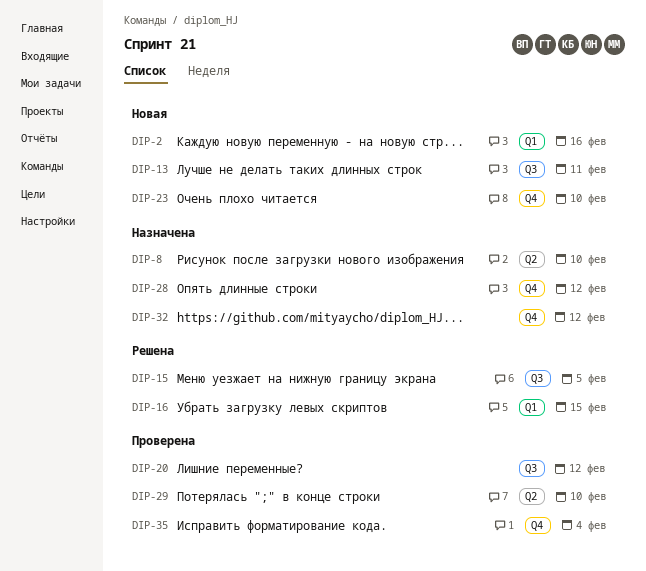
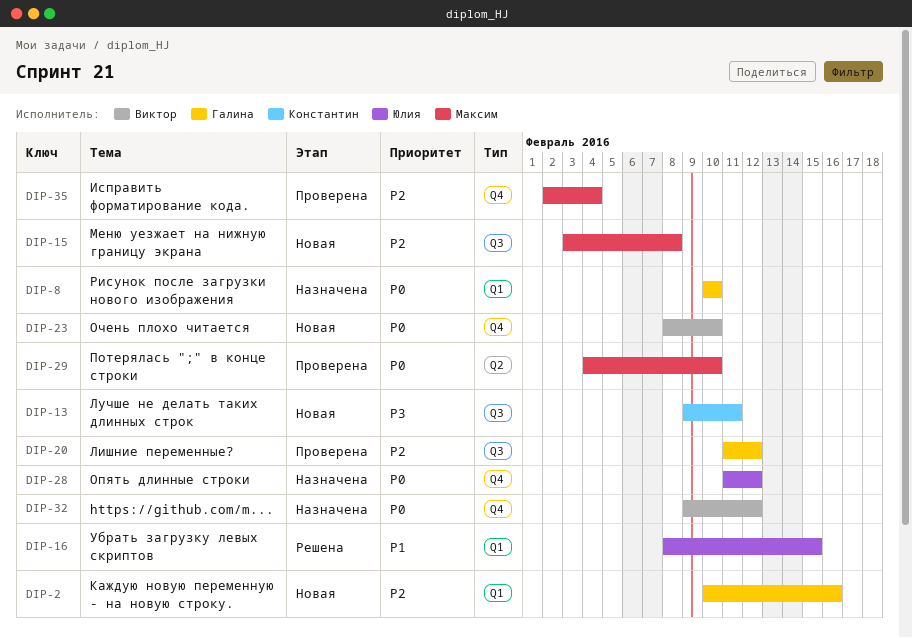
DIP-8, label: Q2 -> Q1
DIP-15, status: Решена -> Новая
DIP-15, due: Feb 5 -> Feb 8

